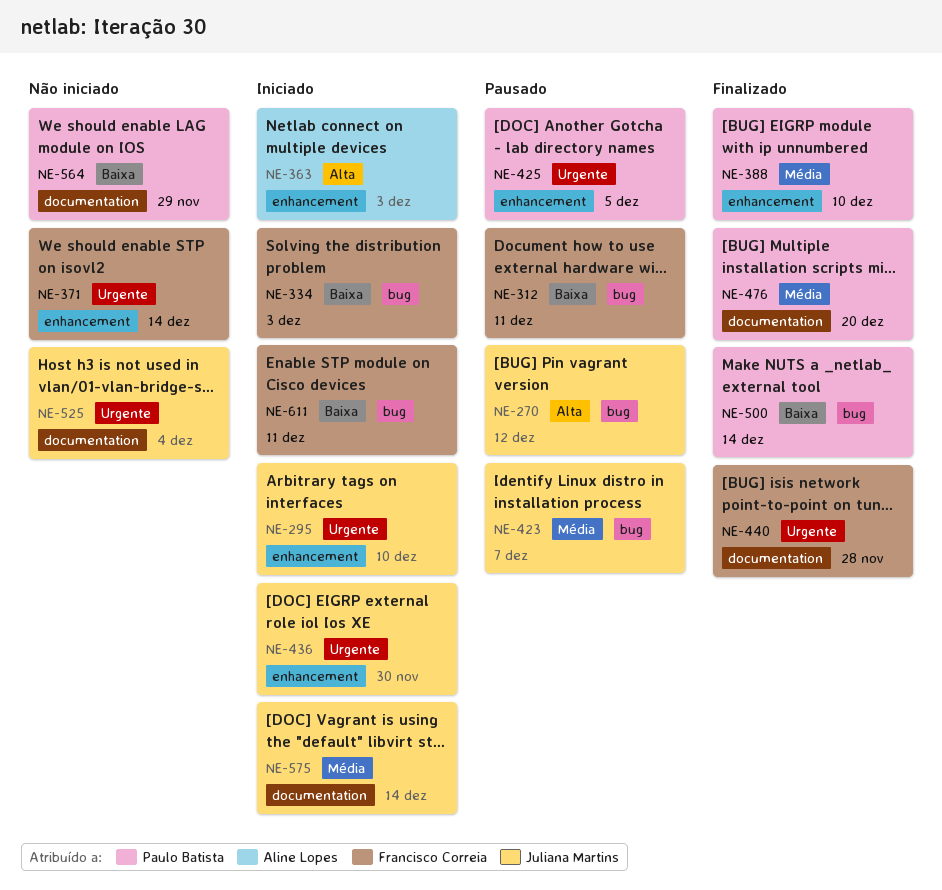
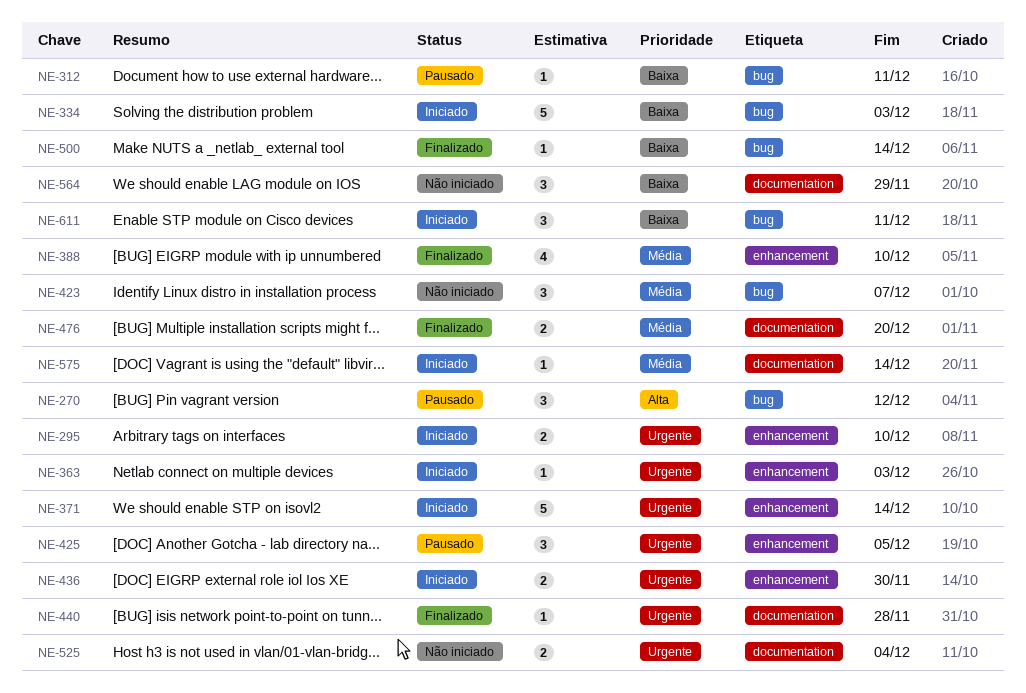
NE-363, priority: Alta -> Urgente
NE-371, status: Não iniciado -> Iniciado
NE-423, status: Pausado -> Não iniciado

